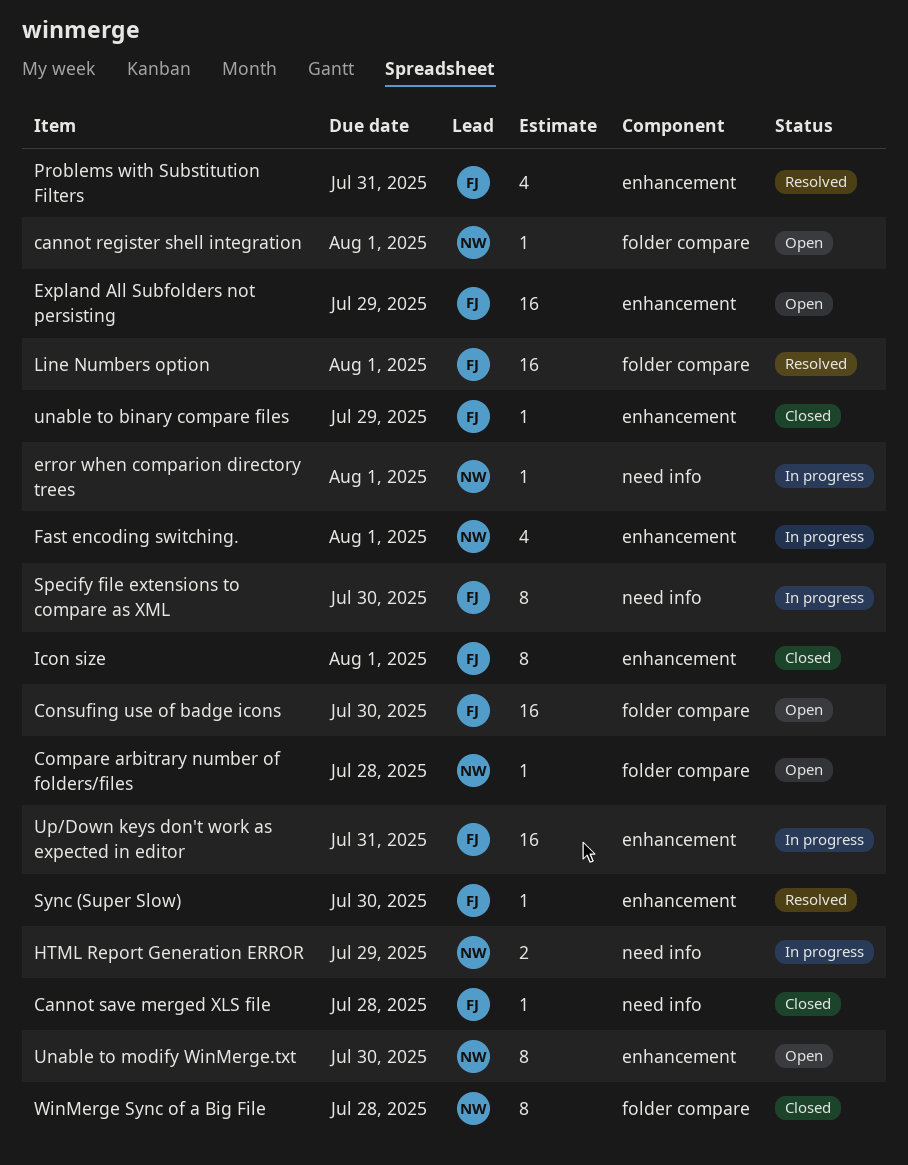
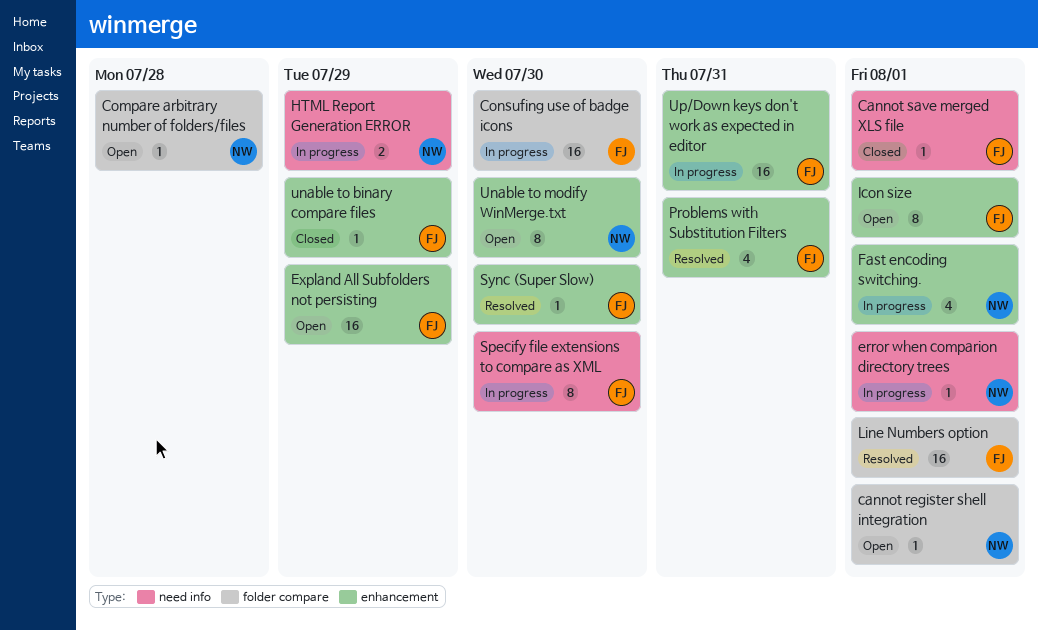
Cannot save merged XLS file, due: Jul 28 -> Aug 1
Consufing use of badge icons, status: Open -> In progress
Icon size, status: Closed -> Open
WinMerge Sync of a Big File: present -> none

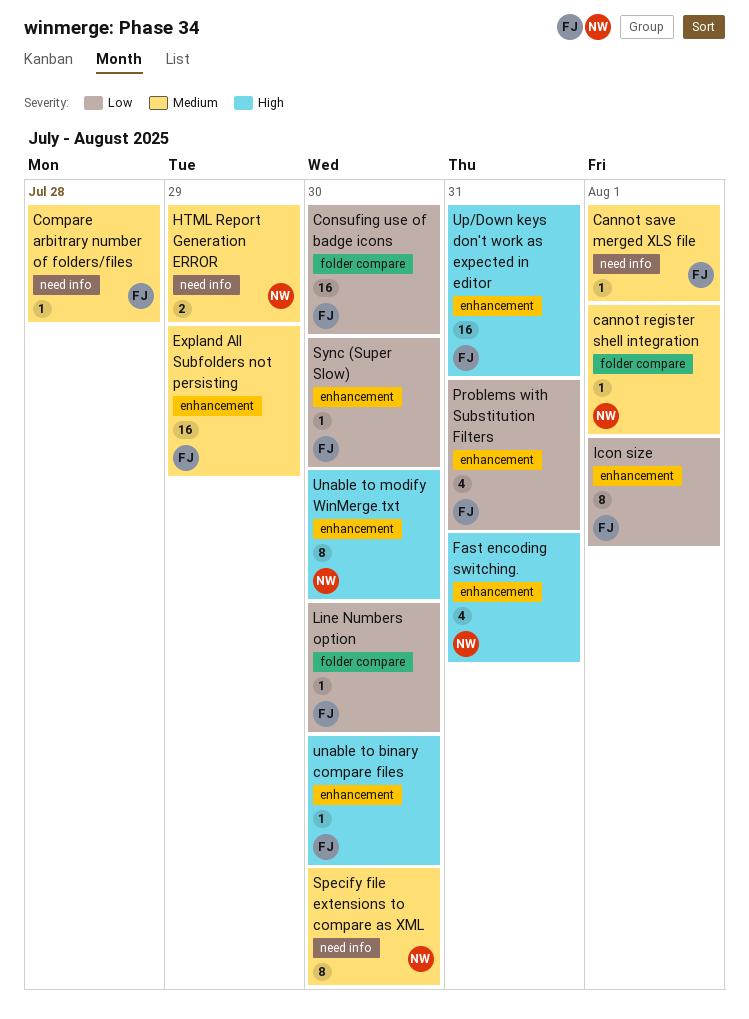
Compare arbitrary number of folders/files, owner: NW -> FJ
Compare arbitrary number of folders/files, label: folder compare -> need info
error when comparion directory trees: present -> none
Fast encoding switching., due: Aug 1 -> Jul 31
Line Numbers option, estimate: 16 -> 1
Line Numbers option, due: Aug 1 -> Jul 30
Specify file extensions to compare as XML, owner: FJ -> NW
unable to binary compare files, due: Jul 29 -> Jul 30

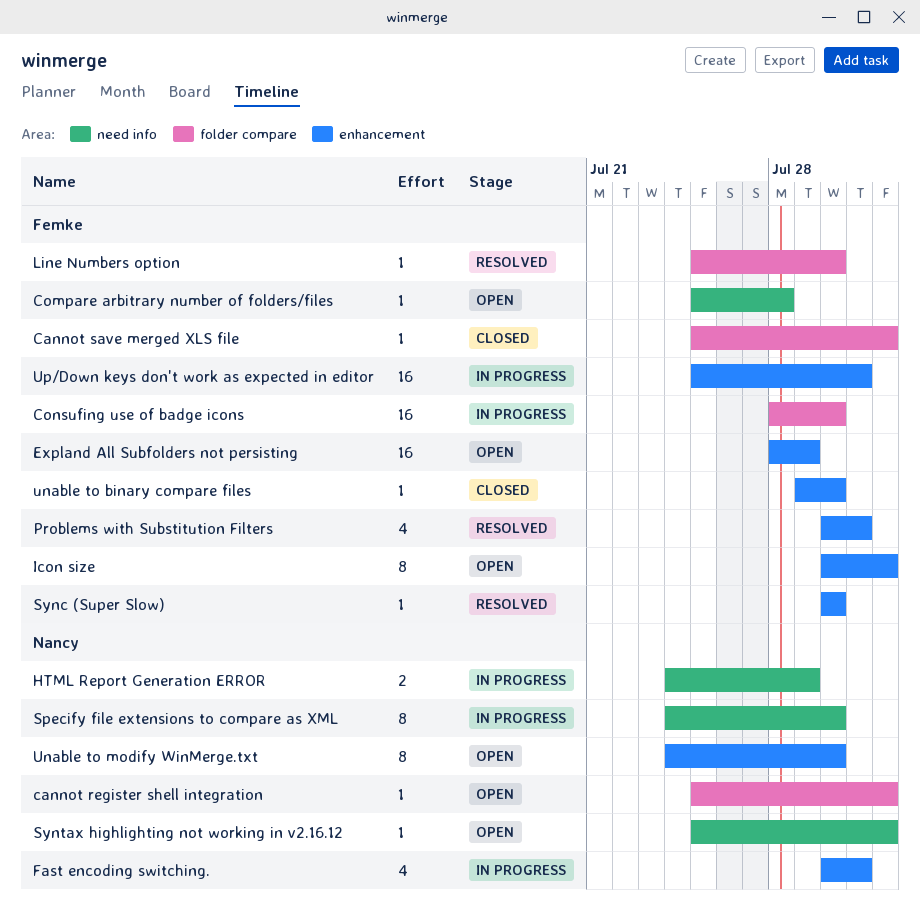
Cannot save merged XLS file, label: need info -> folder compare
Syntax highlighting not working in v2.16.12: none -> present

